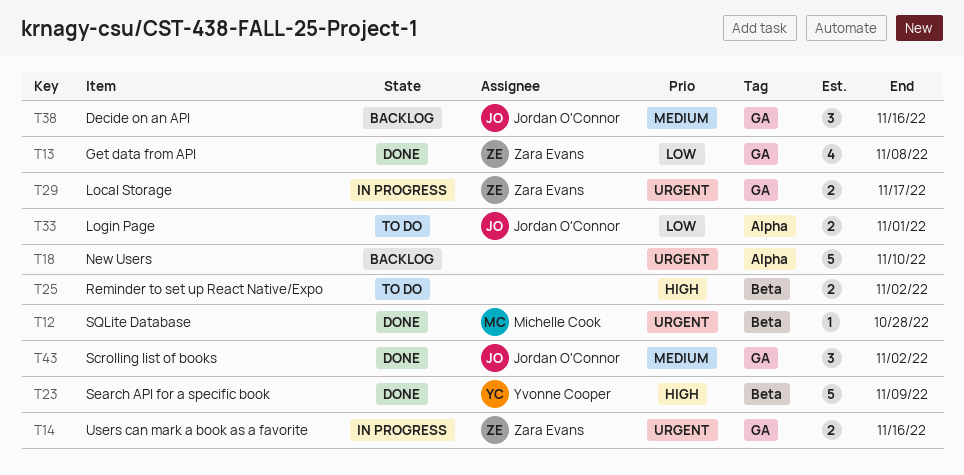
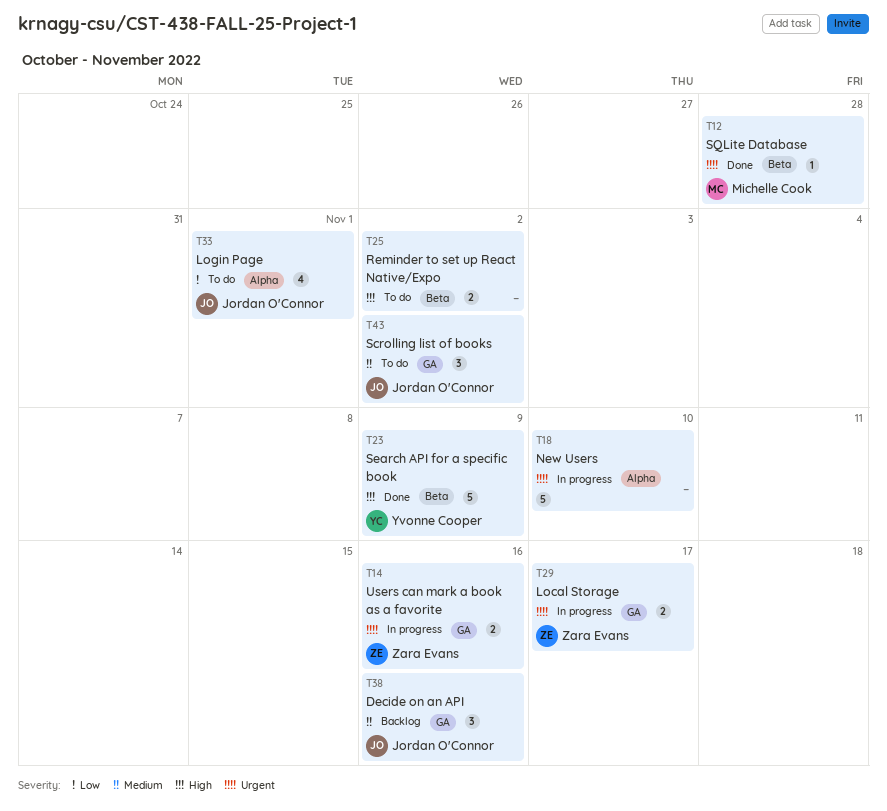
T13: present -> none
T18, status: Backlog -> In progress
T33, estimate: 2 -> 4
T43, status: Done -> To do

